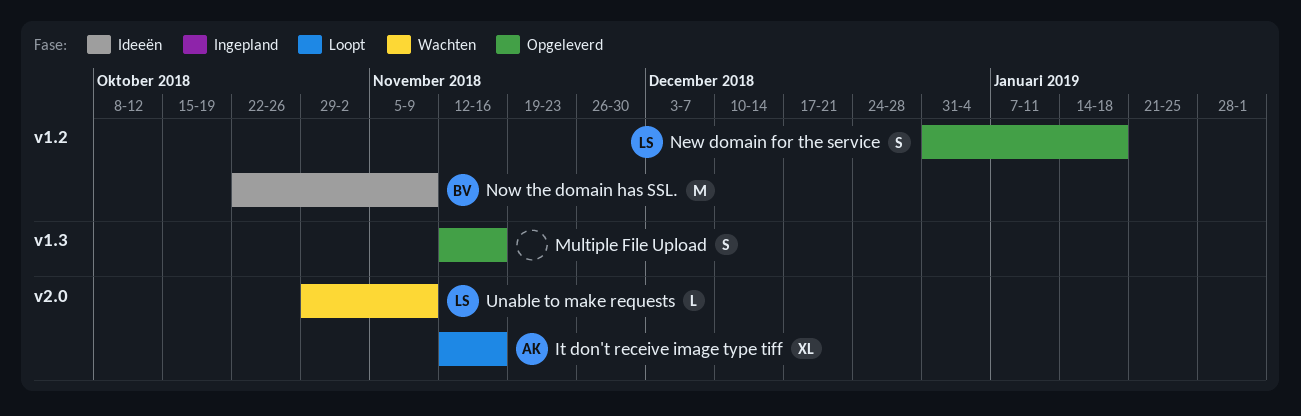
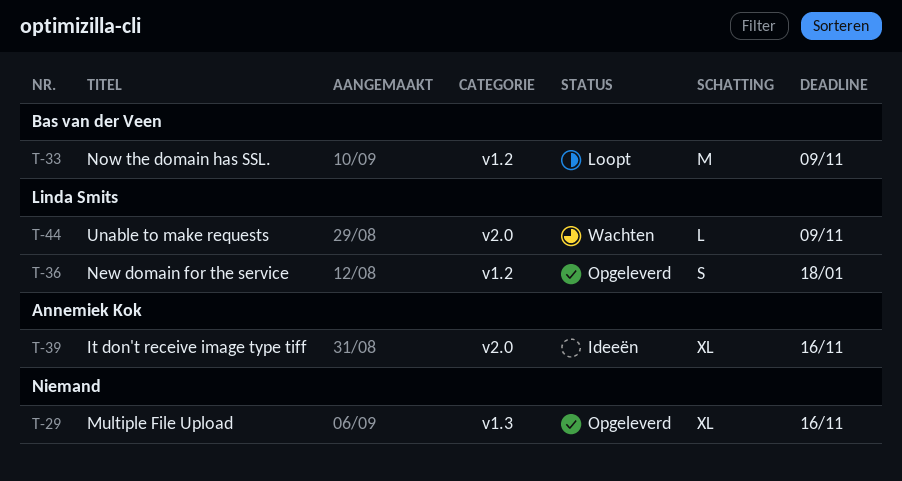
It don't receive image type tiff, status: Loopt -> Ideeën
Multiple File Upload, estimate: S -> XL
Now the domain has SSL., status: Ideeën -> Loopt

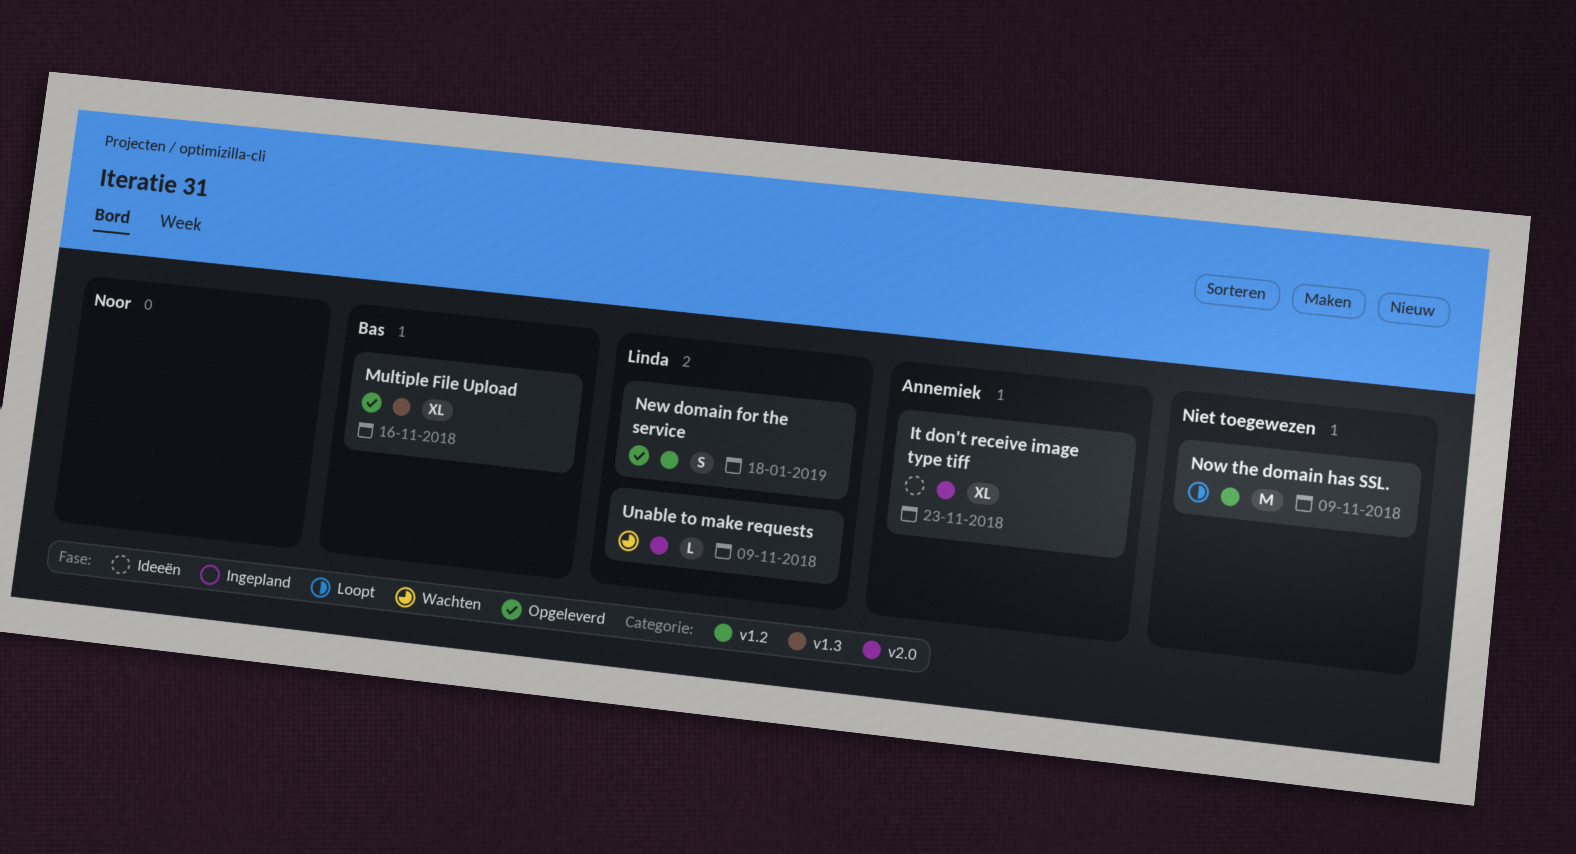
It don't receive image type tiff, due: Nov 16 -> Nov 23
Multiple File Upload, owner: none -> Bas van der Veen
Now the domain has SSL., owner: Bas van der Veen -> none

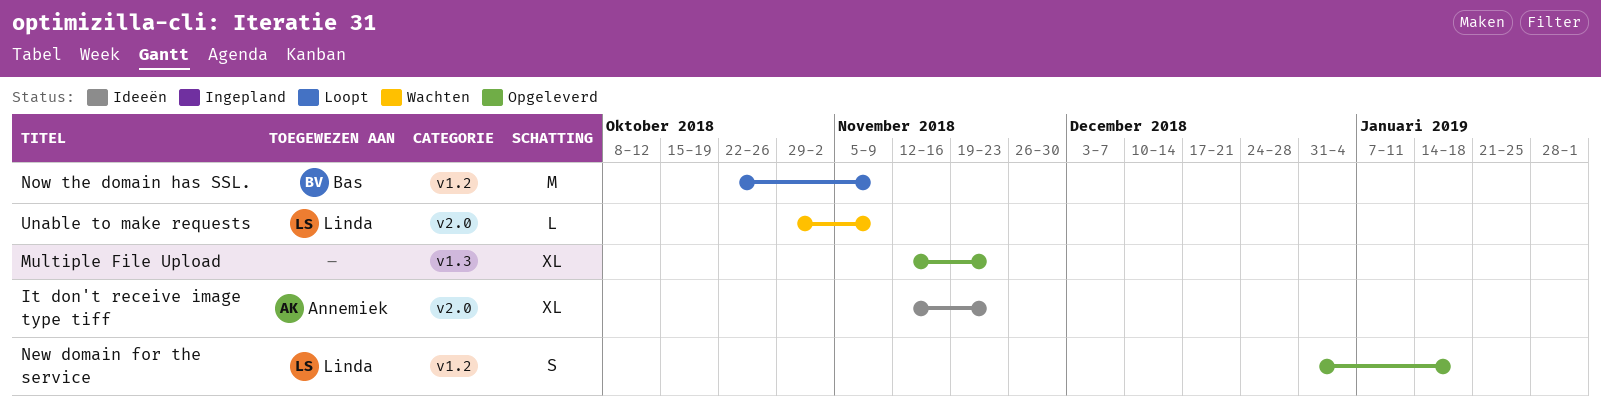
Multiple File Upload, owner: Bas -> none
Multiple File Upload, due: Nov 16 -> Nov 23
Now the domain has SSL., owner: none -> Bas

